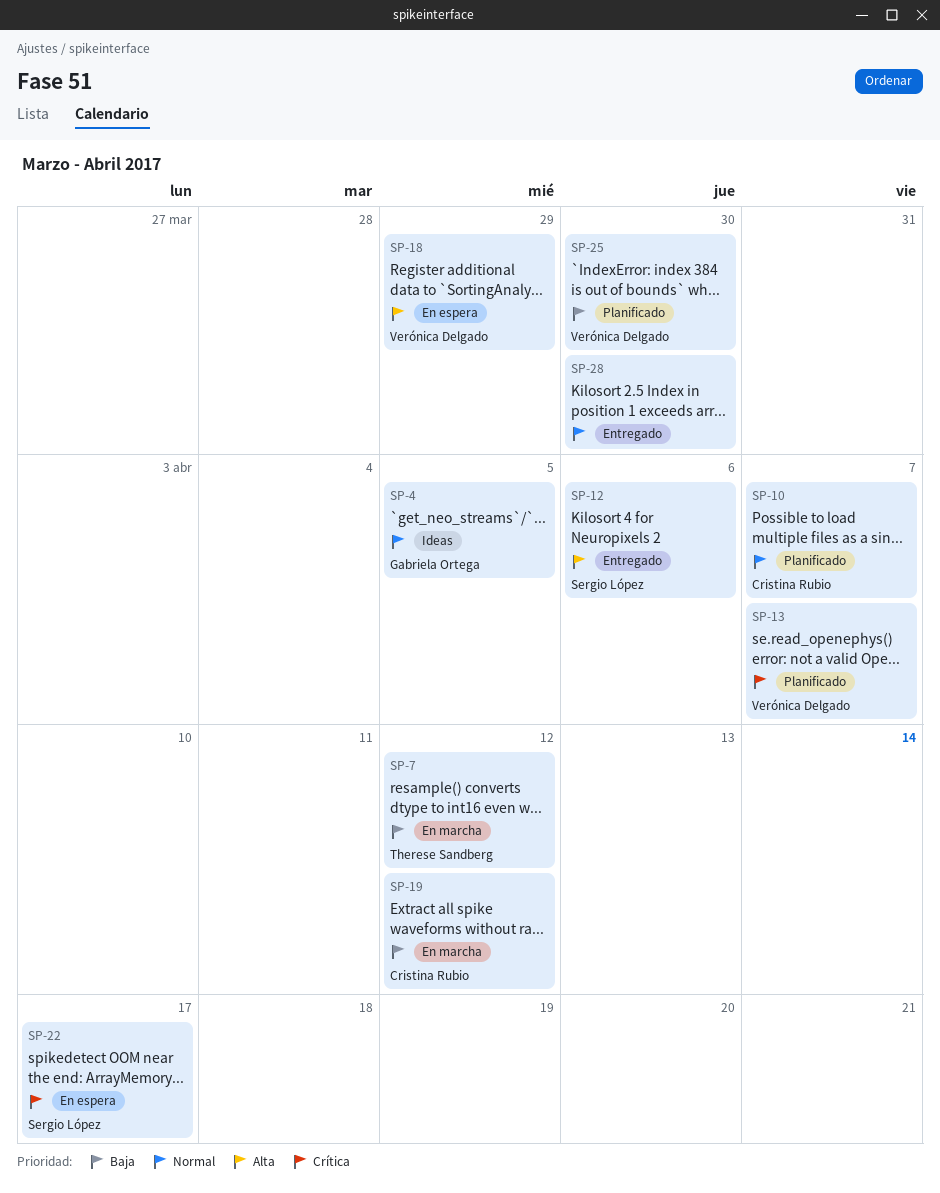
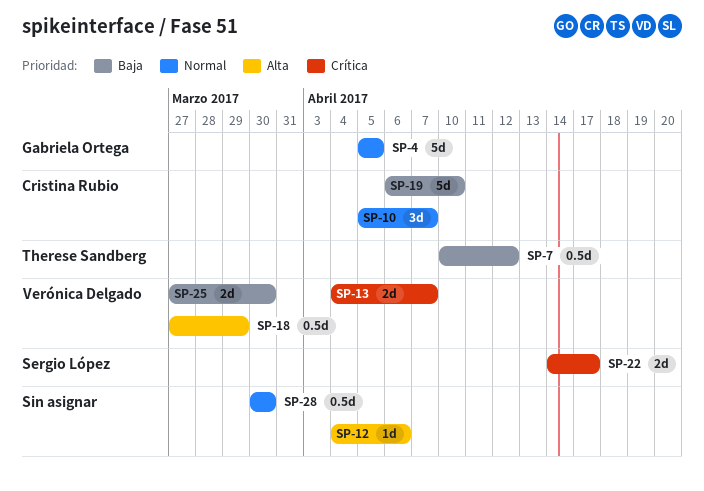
SP-12, owner: Sergio López -> none
SP-19, due: Apr 12 -> Apr 10

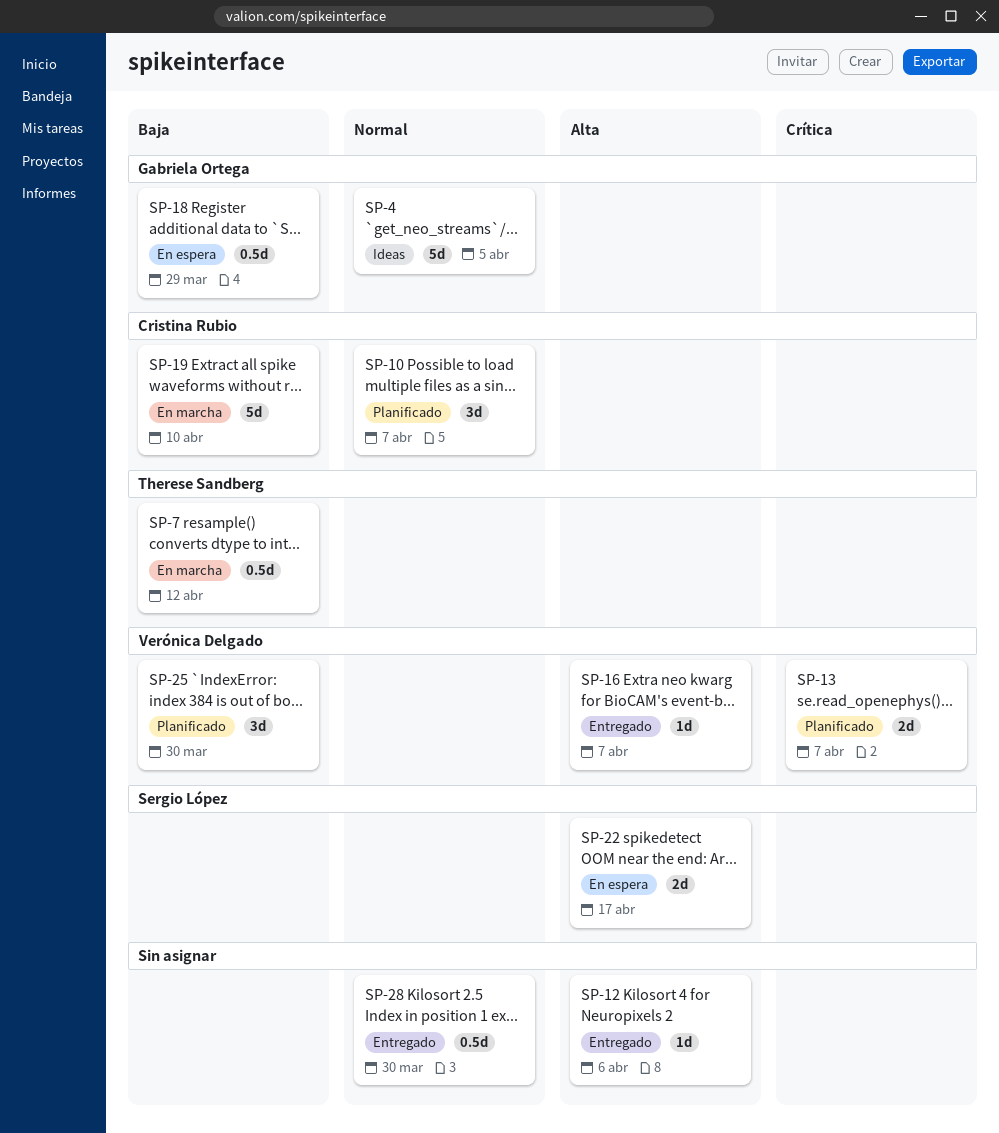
SP-16: none -> present
SP-18, owner: Verónica Delgado -> Gabriela Ortega
SP-18, priority: Alta -> Baja
SP-22, priority: Crítica -> Alta
SP-25, estimate: 2d -> 3d

